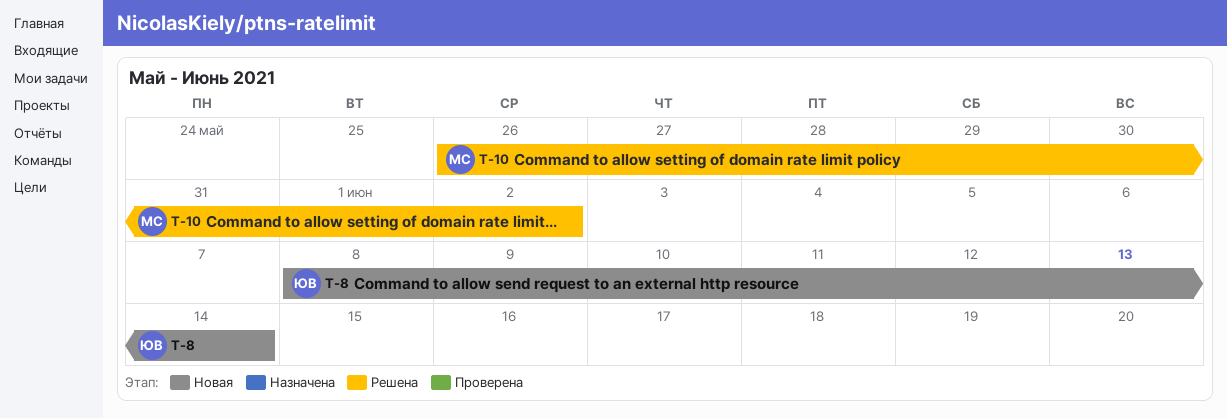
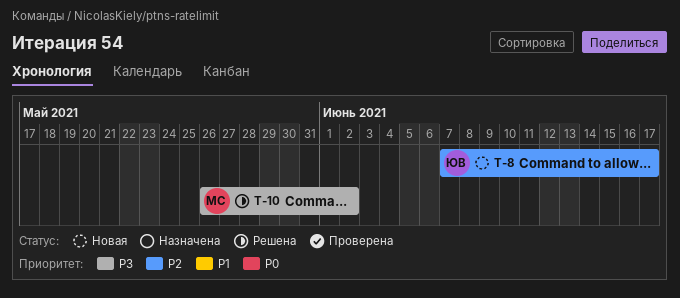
T-8, start: Jun 8 -> Jun 7
T-8, due: Jun 14 -> Jun 17

